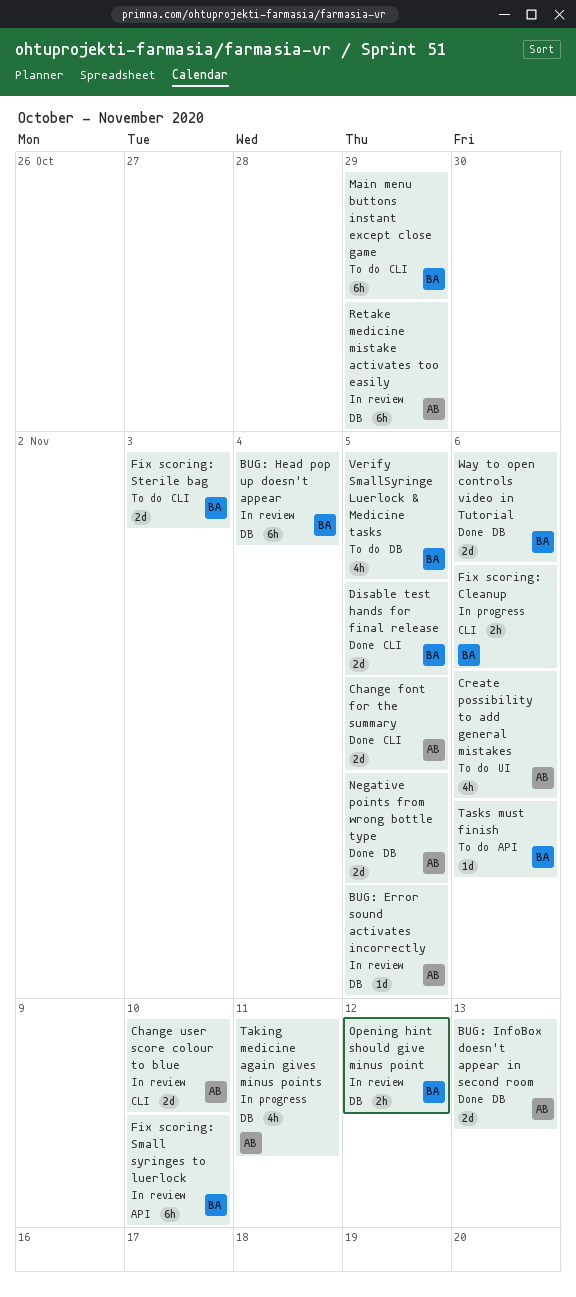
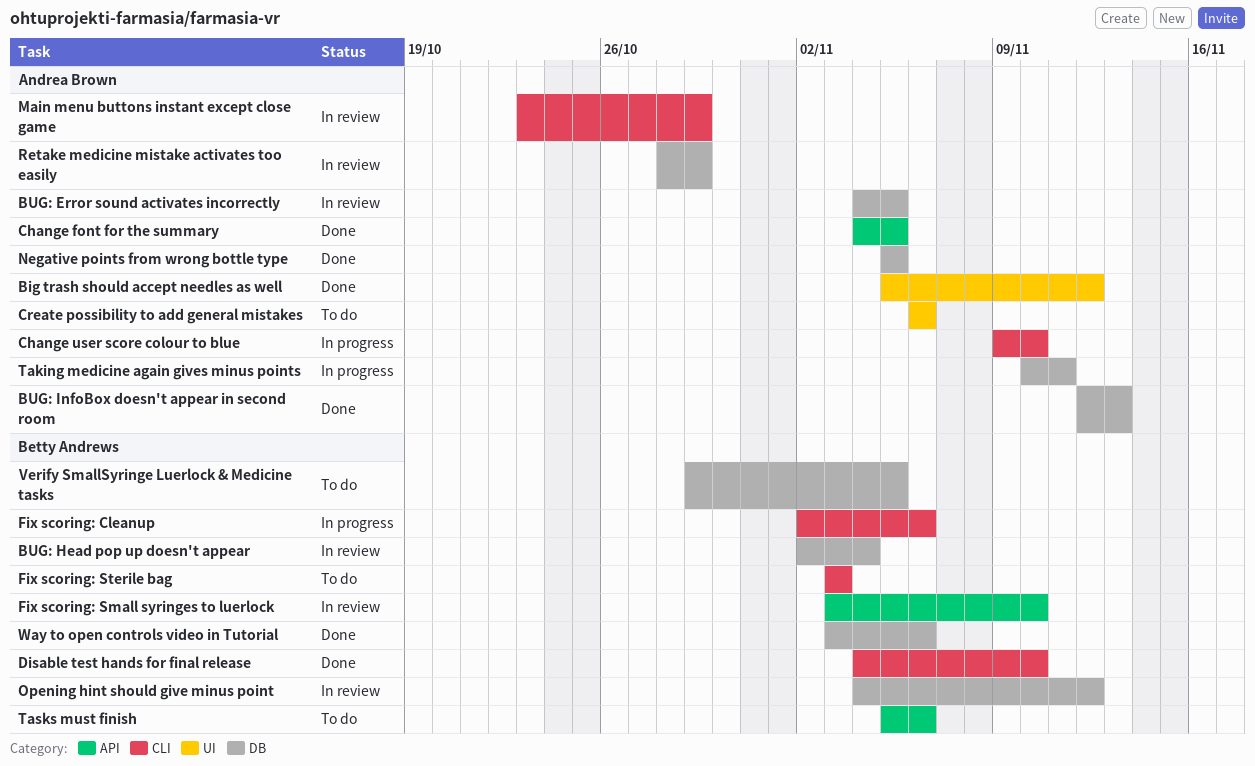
Big trash should accept needles as well: none -> present
Change font for the summary, label: CLI -> API
Change user score colour to blue, status: In review -> In progress
Disable test hands for final release, due: Nov 5 -> Nov 10
Main menu buttons instant except close game, status: To do -> In review
Main menu buttons instant except close game, owner: Betty Andrews -> Andrea Brown

